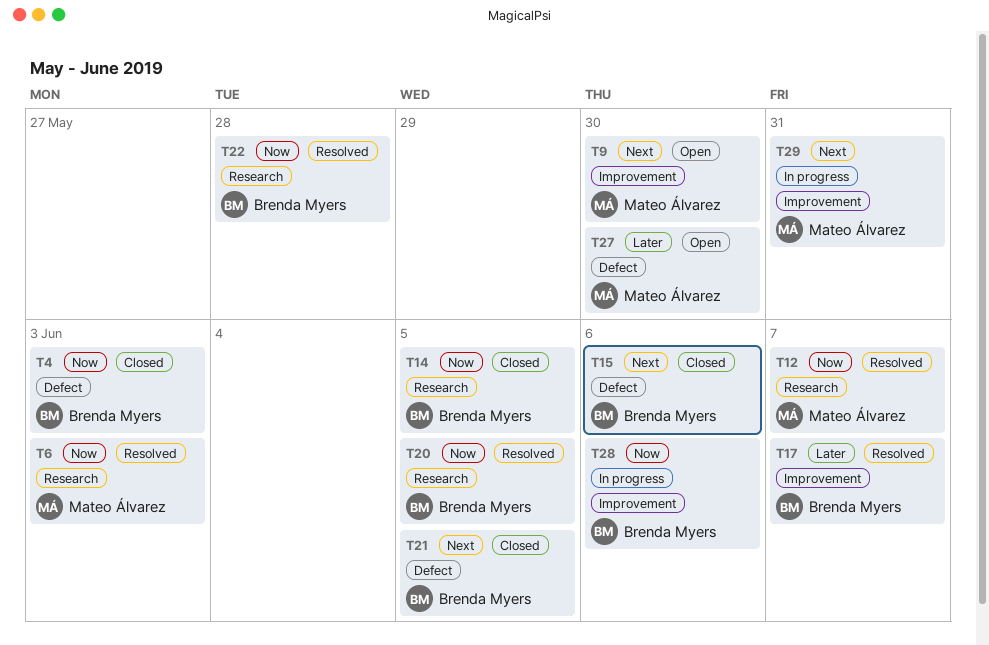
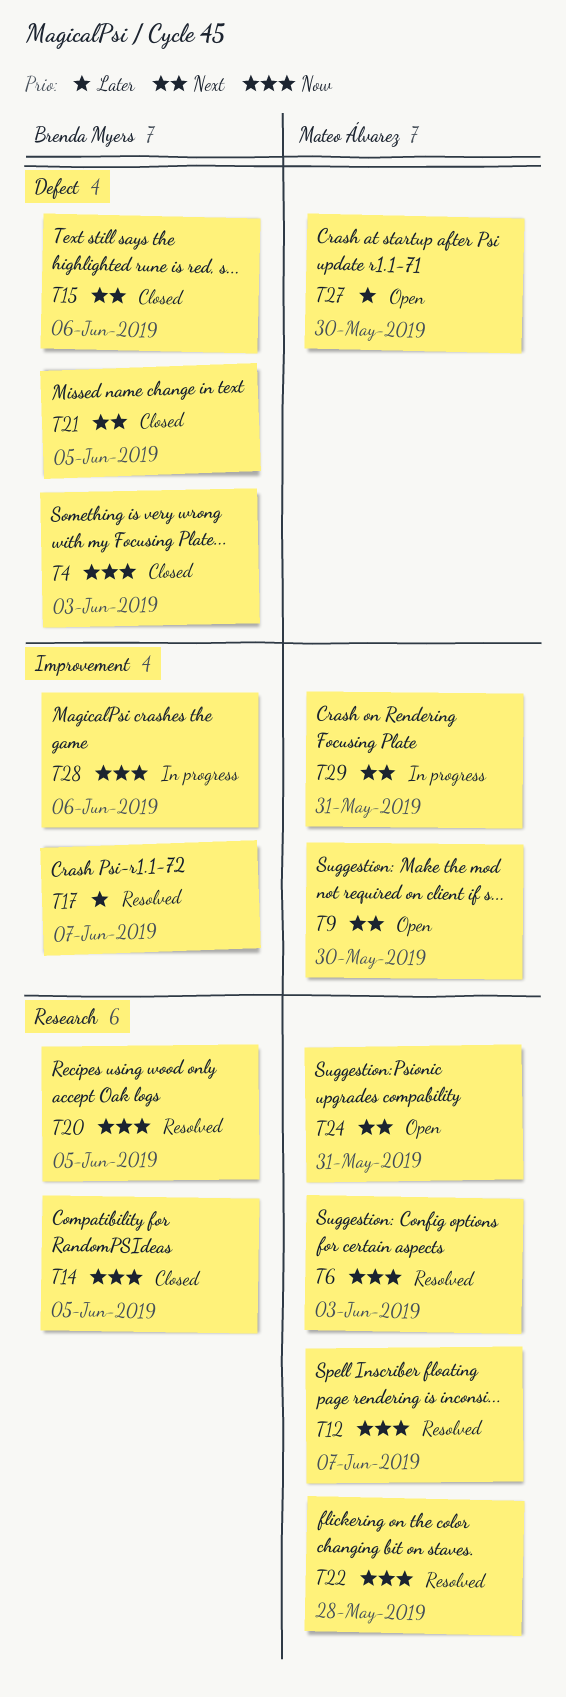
T22, owner: Brenda Myers -> Mateo Álvarez
T24: none -> present

